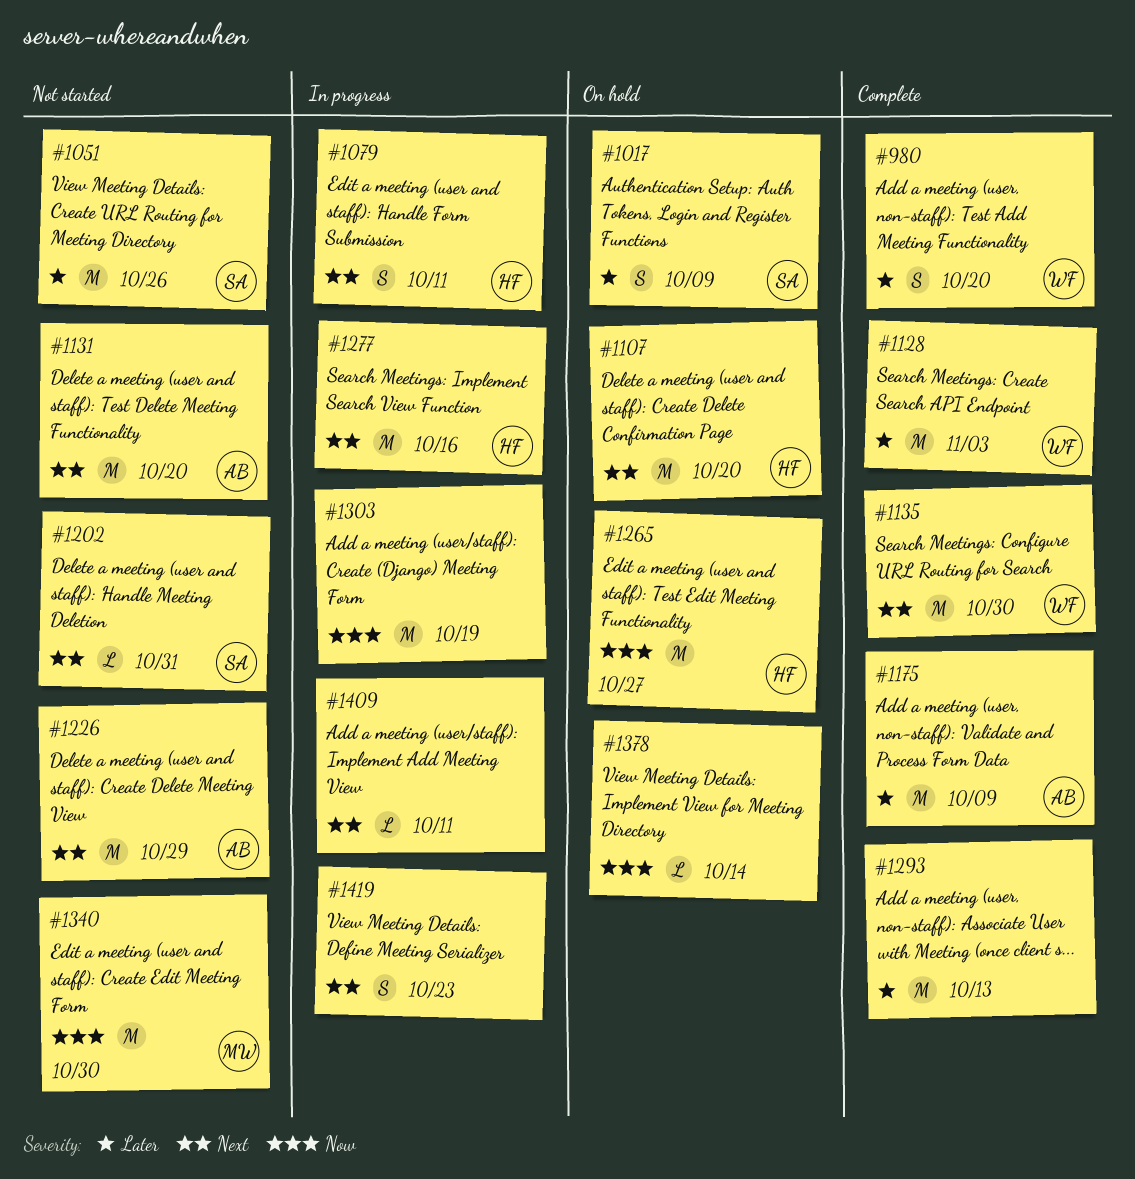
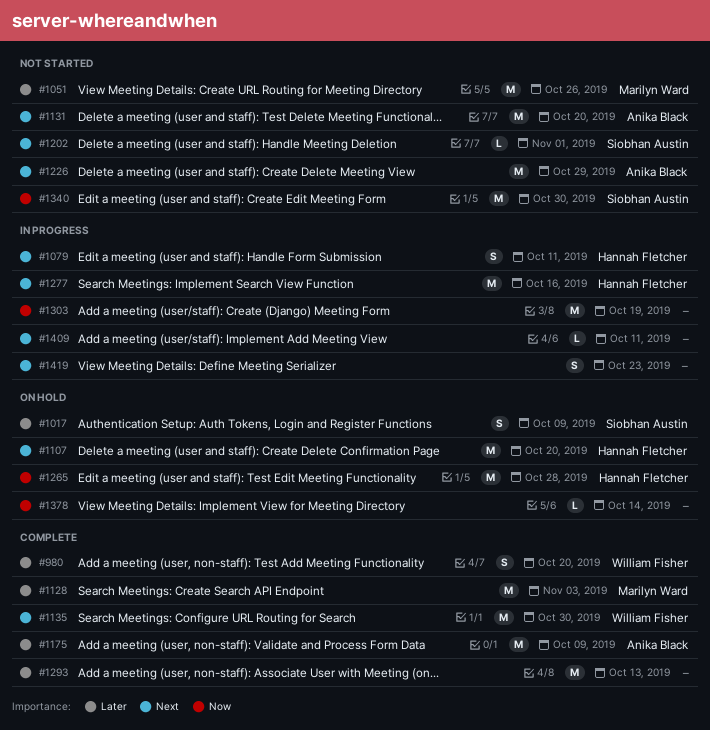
#1051, owner: Siobhan Austin -> Marilyn Ward
#1128, owner: William Fisher -> Marilyn Ward
#1202, due: Oct 31 -> Nov 1
#1265, due: Oct 27 -> Oct 28
#1340, owner: Marilyn Ward -> Siobhan Austin

